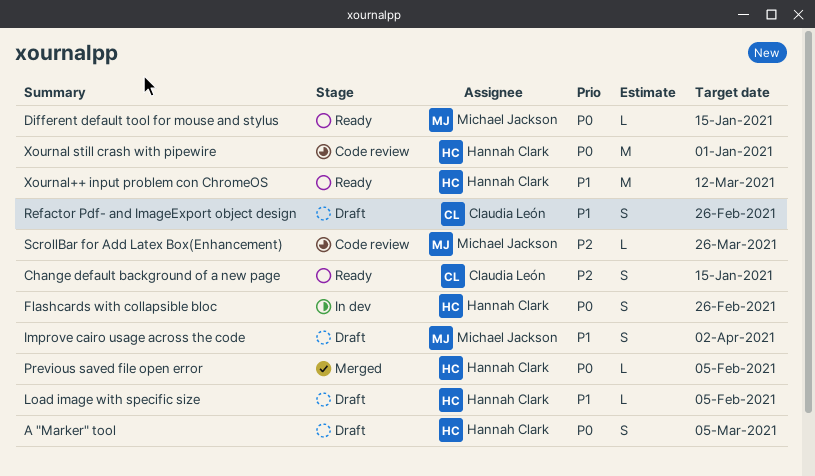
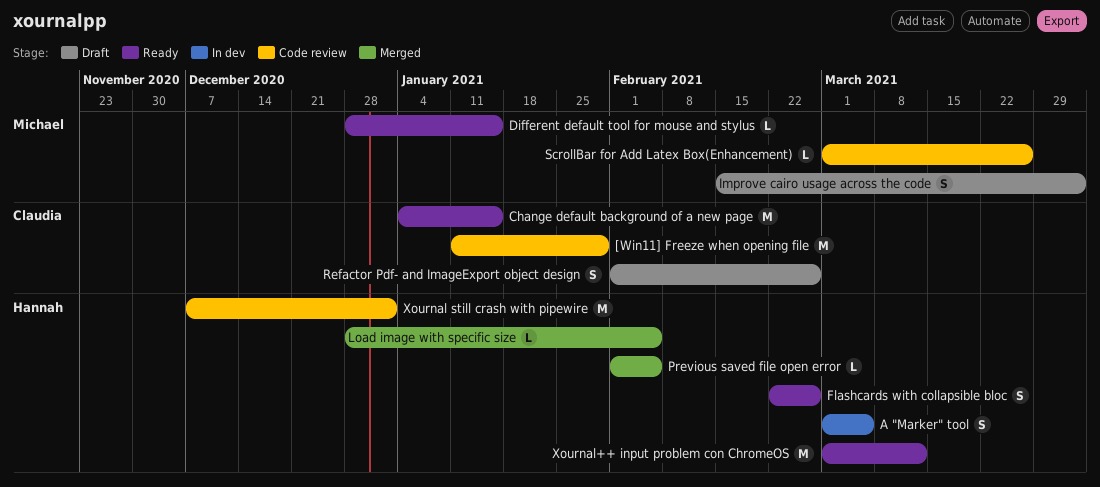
[Win11] Freeze when opening file: none -> present
A "Marker" tool, status: Draft -> In dev
Change default background of a new page, estimate: S -> M
Flashcards with collapsible bloc, status: In dev -> Ready
Load image with specific size, status: Draft -> Merged

